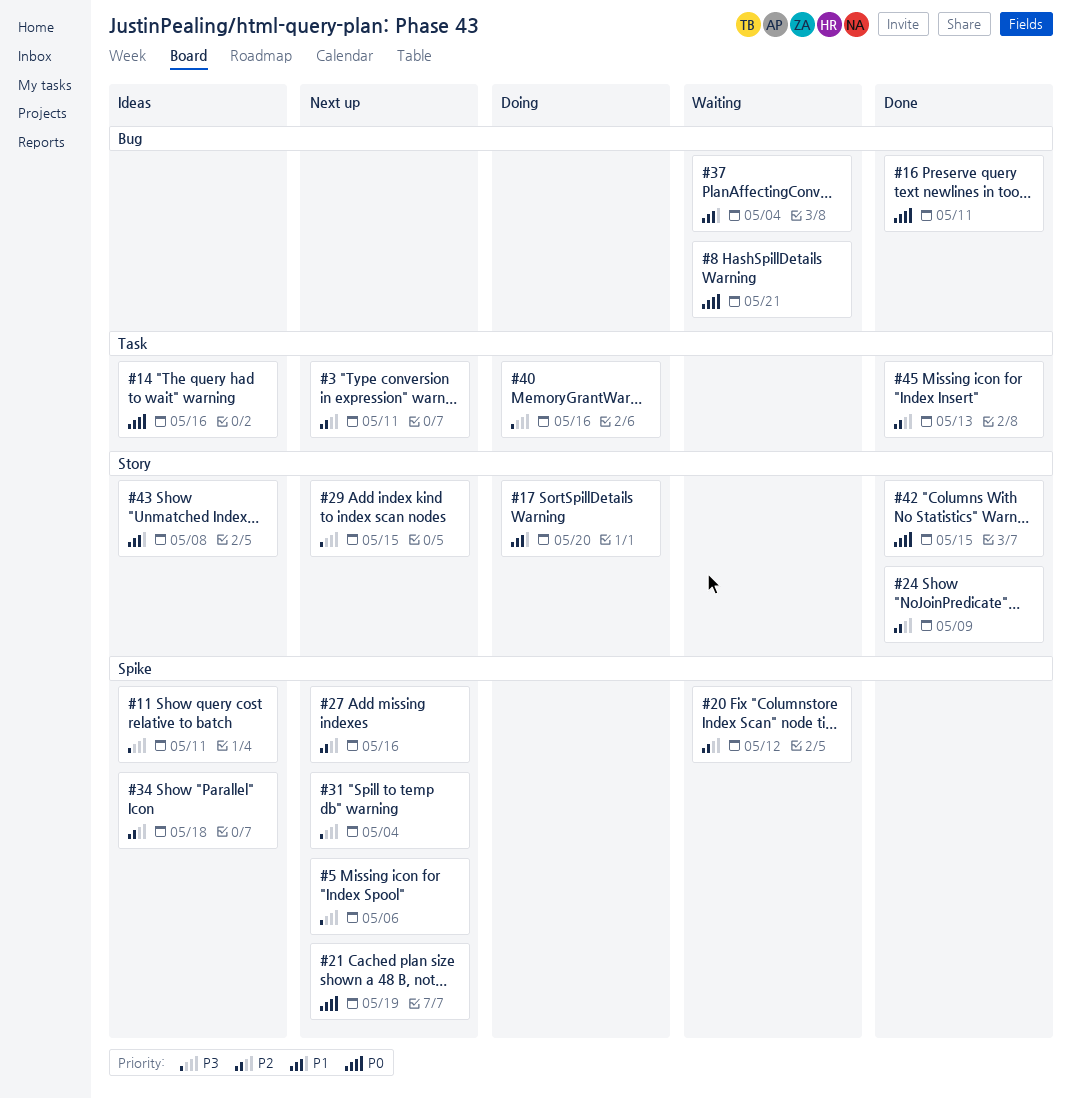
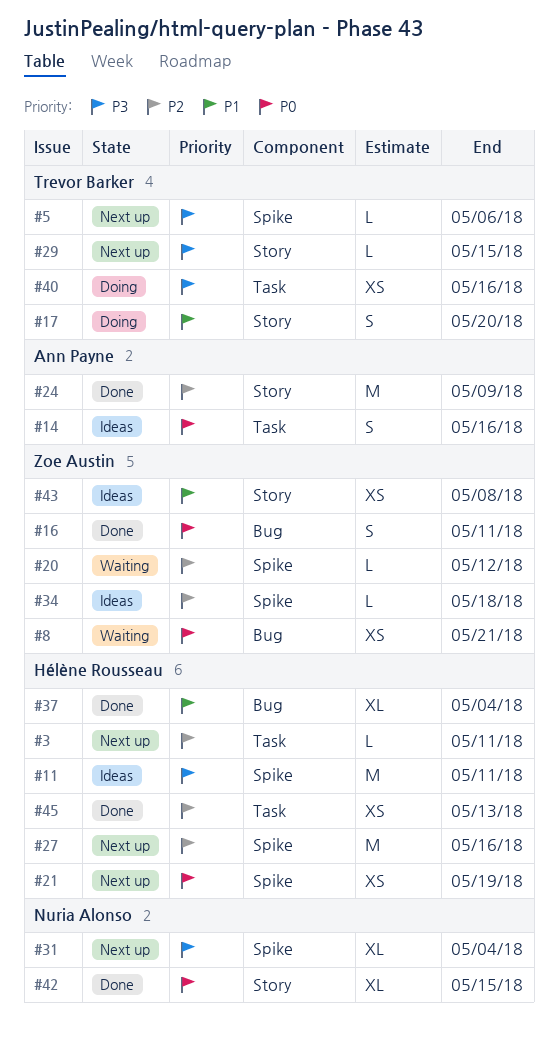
#37, status: Waiting -> Done

